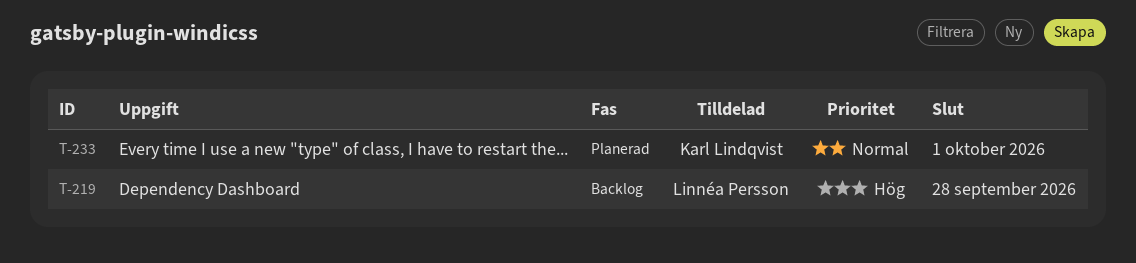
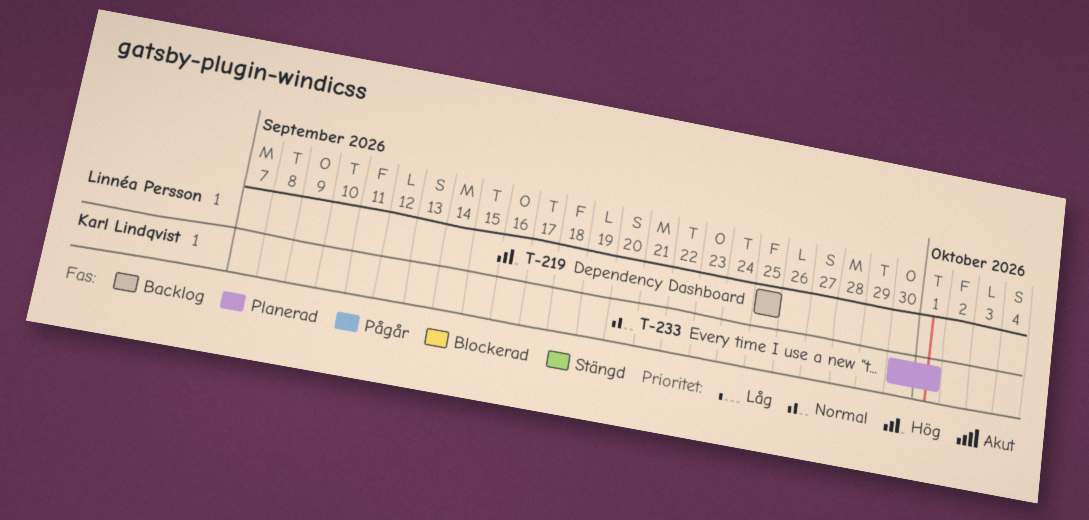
T-219, due: Sep 28 -> Sep 25

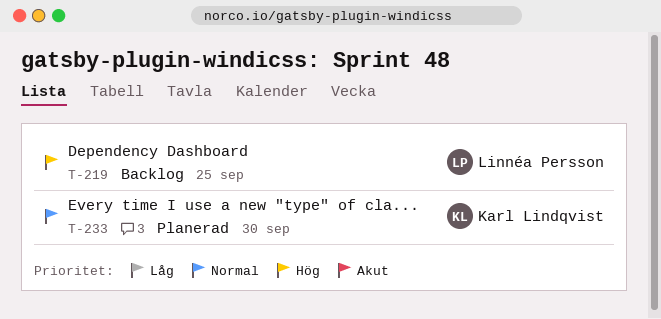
T-233, due: Oct 1 -> Sep 30

